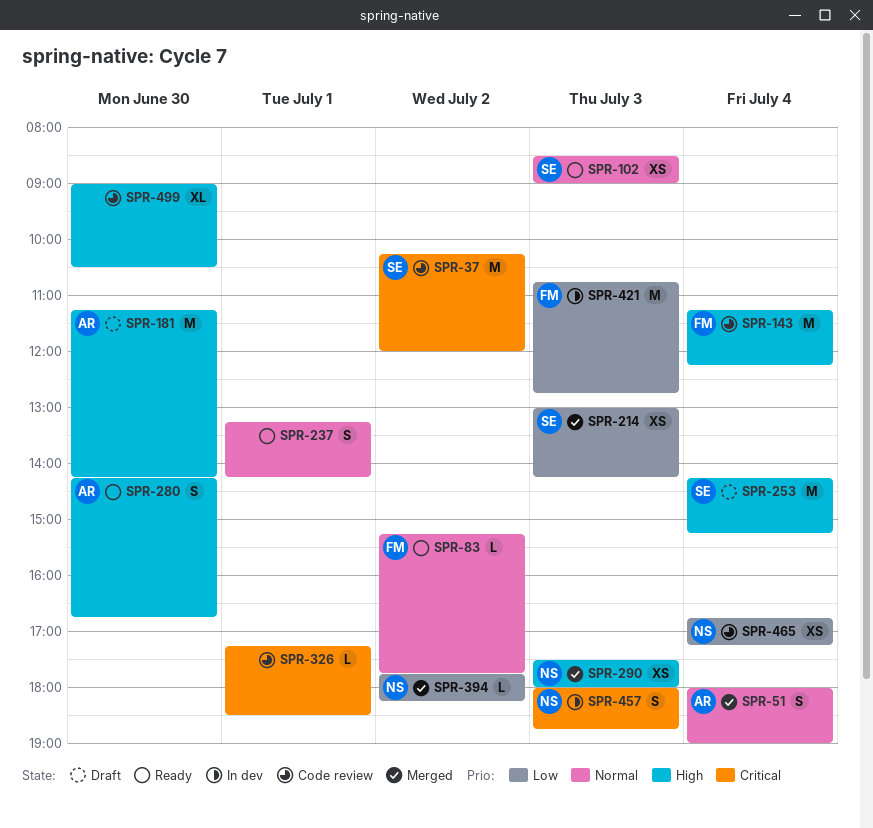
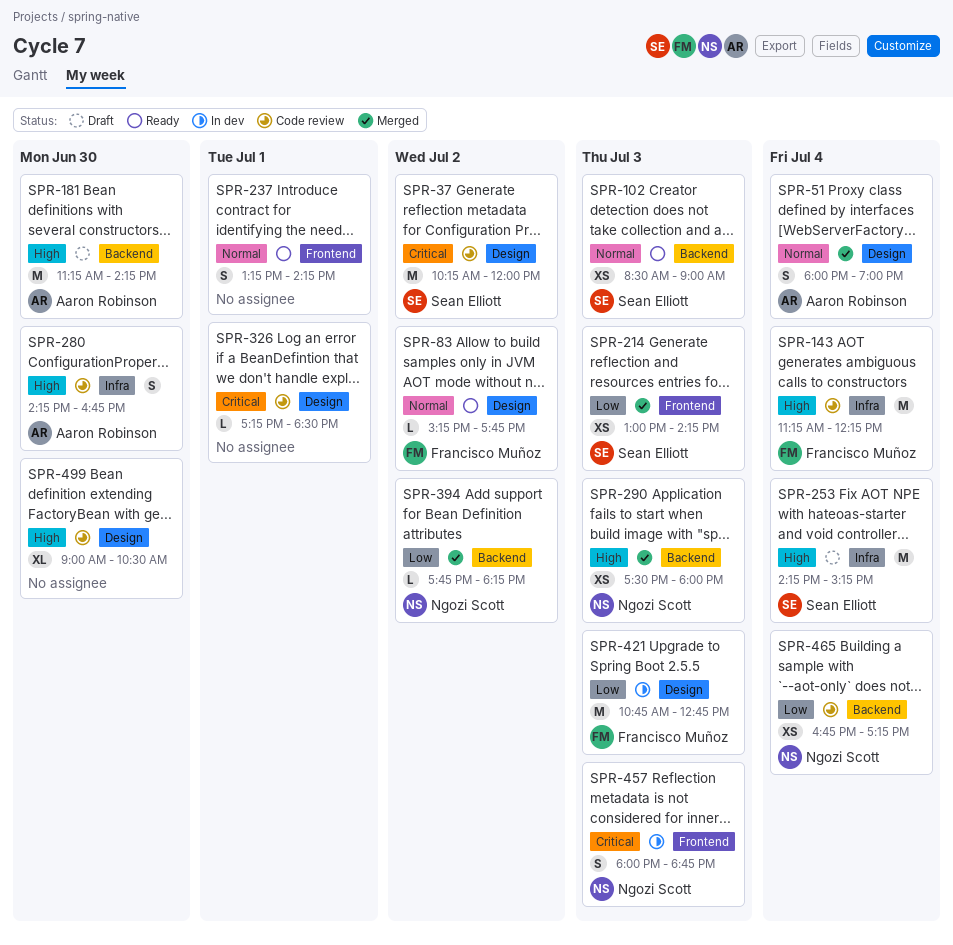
SPR-280, status: Ready -> Code review

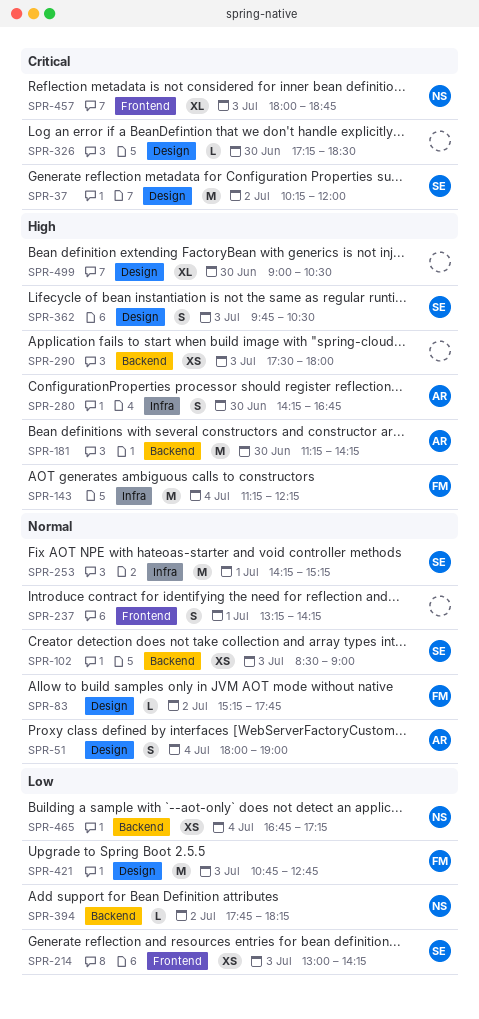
SPR-253, priority: High -> Normal
SPR-253, day: Jul 4 -> Jul 1
SPR-290, owner: Ngozi Scott -> none
SPR-326, day: Jul 1 -> Jun 30
SPR-362: none -> present
SPR-457, estimate: S -> XL

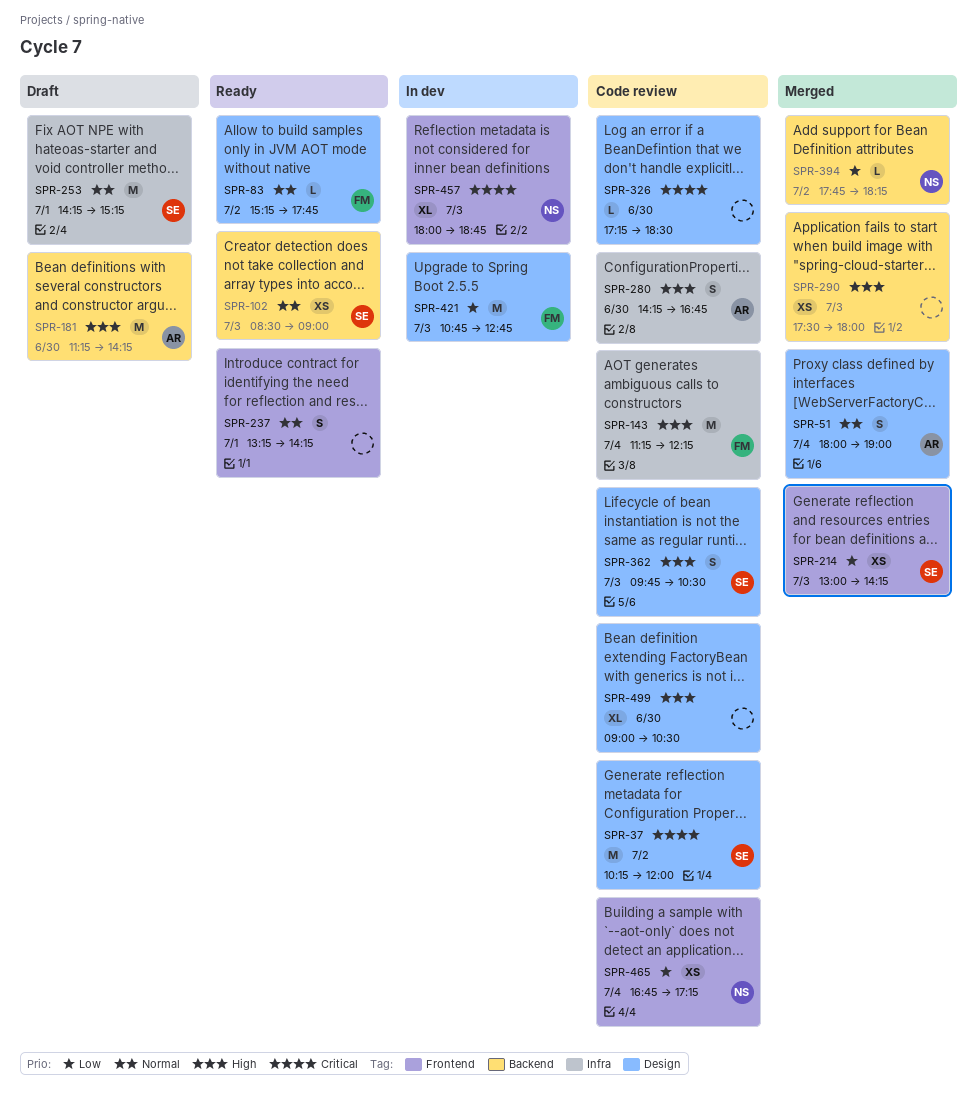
SPR-465, label: Backend -> Frontend

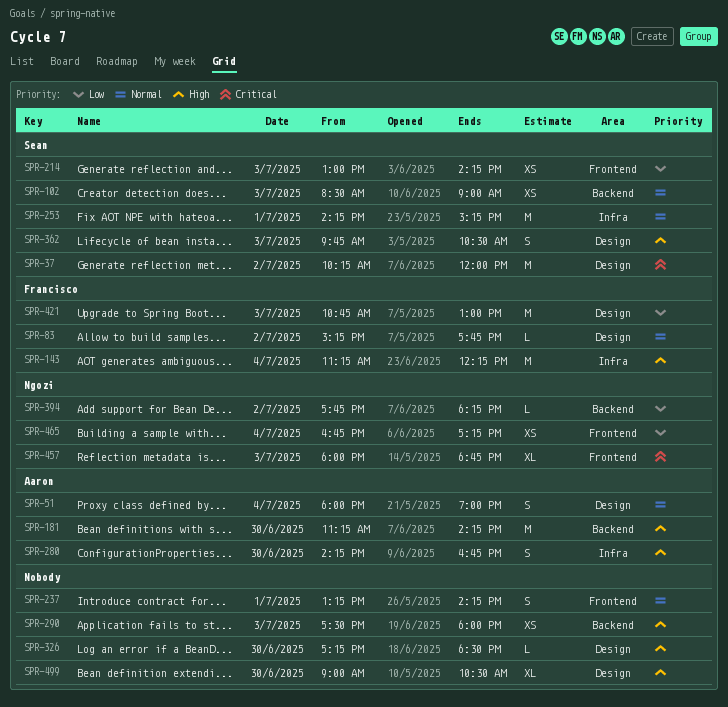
SPR-326, priority: Critical -> High
SPR-421, ends: 12:45 -> 13:00

